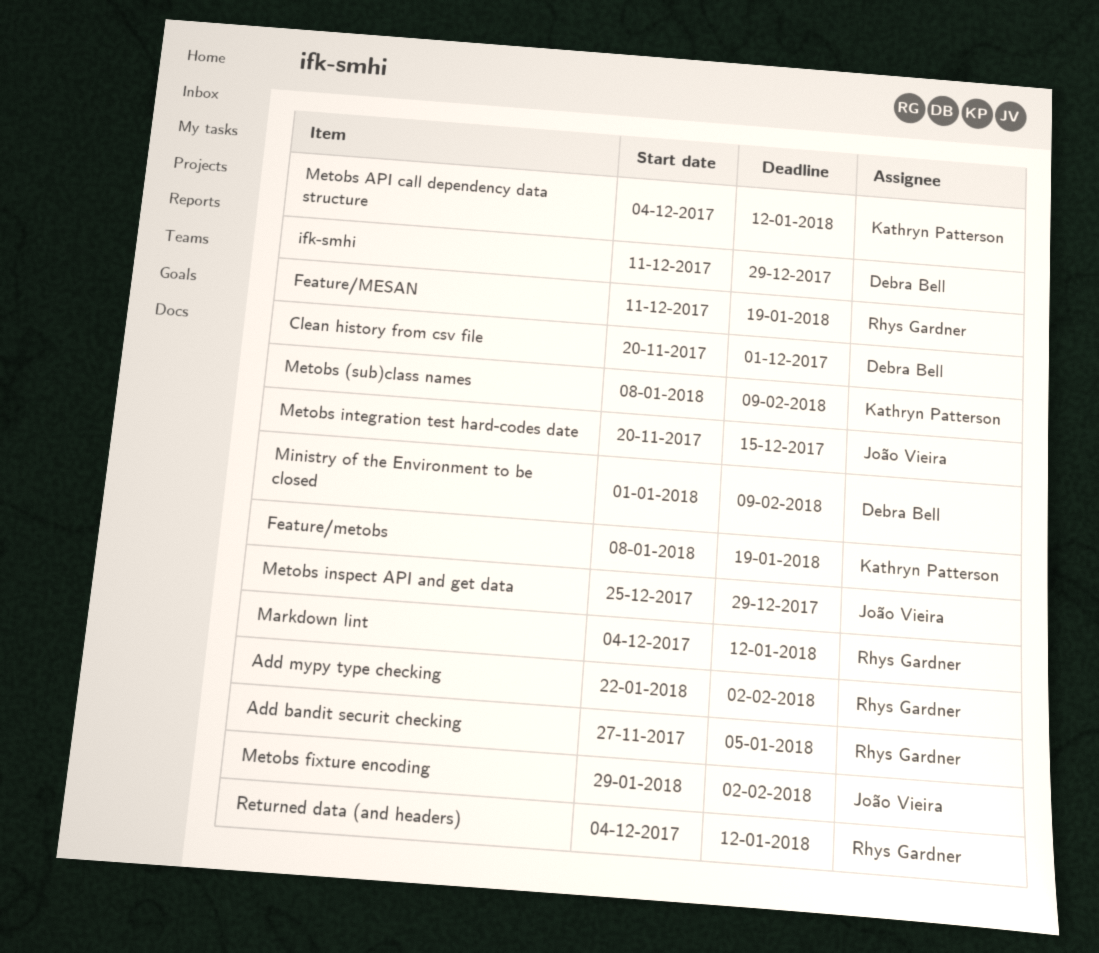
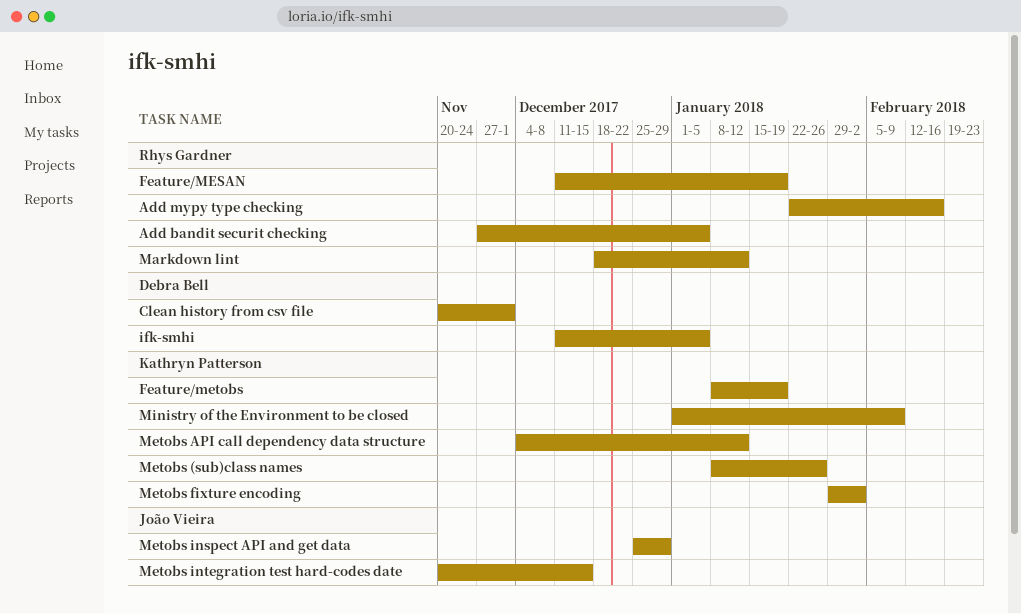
Add mypy type checking, due: Feb 2 -> Feb 16
ifk-smhi, due: Dec 29 -> Jan 5
Markdown lint, start: Dec 4 -> Dec 18
Metobs (sub)class names, due: Feb 9 -> Jan 26
Metobs fixture encoding, owner: João Vieira -> Kathryn Patterson
Ministry of the Environment to be closed, owner: Debra Bell -> Kathryn Patterson
Returned data (and headers): present -> none

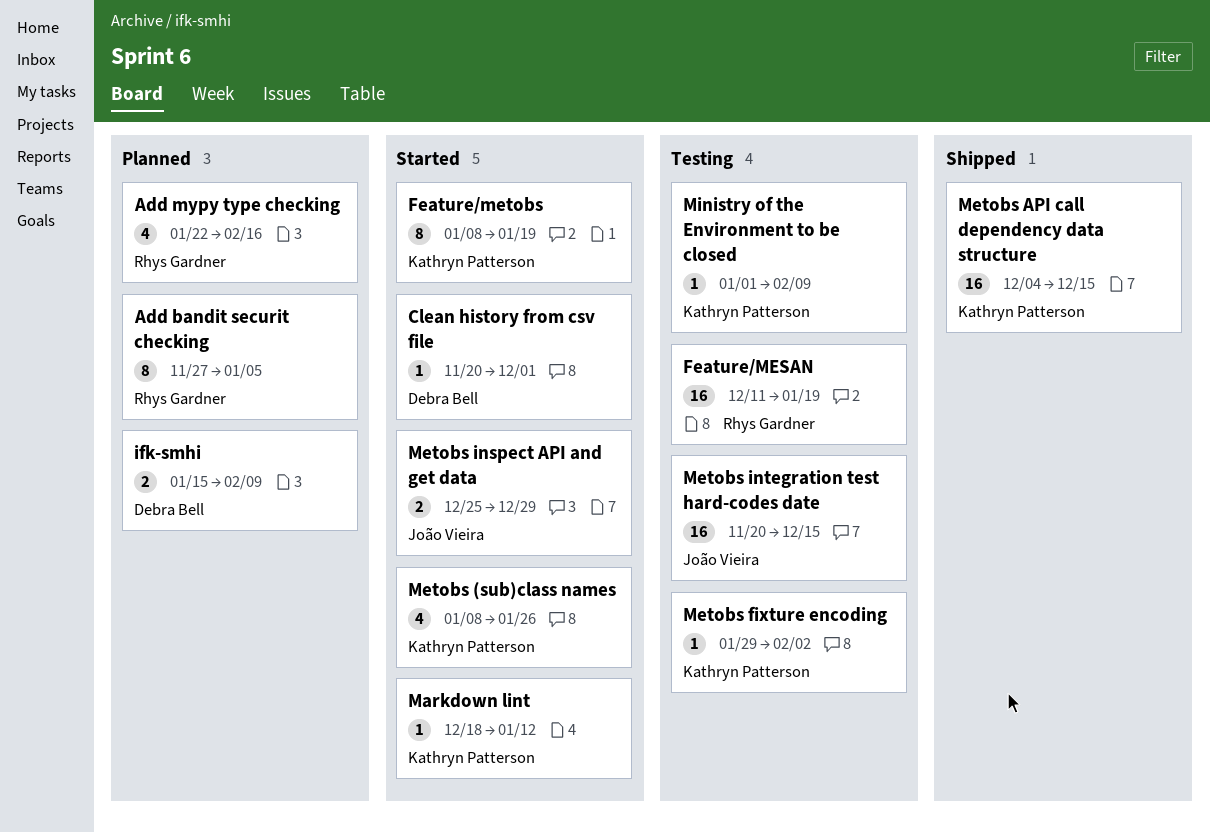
ifk-smhi, start: Dec 11 -> Jan 15
ifk-smhi, due: Jan 5 -> Feb 9
Markdown lint, owner: Rhys Gardner -> Kathryn Patterson
Metobs API call dependency data structure, due: Jan 12 -> Dec 15

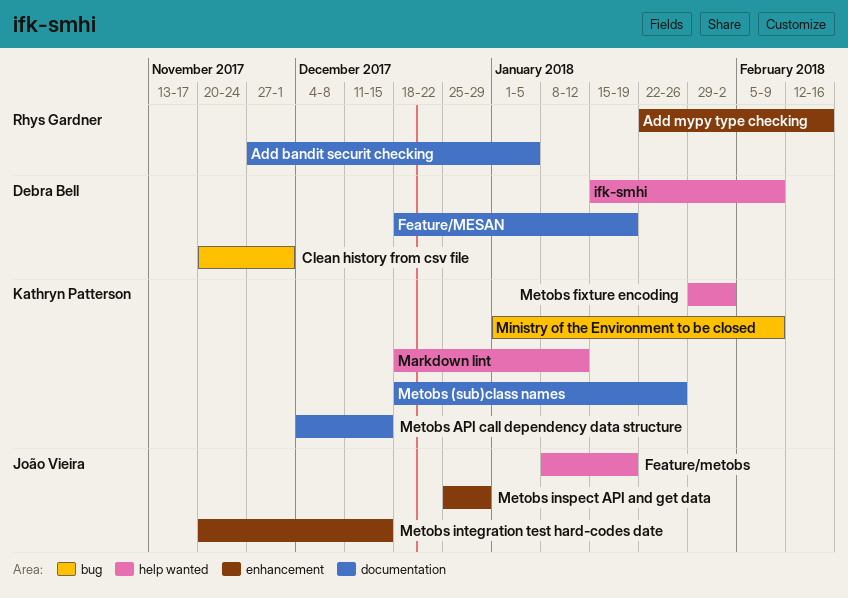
Feature/MESAN, owner: Rhys Gardner -> Debra Bell
Feature/MESAN, start: Dec 11 -> Dec 18
Feature/metobs, owner: Kathryn Patterson -> João Vieira
Metobs (sub)class names, start: Jan 8 -> Dec 18

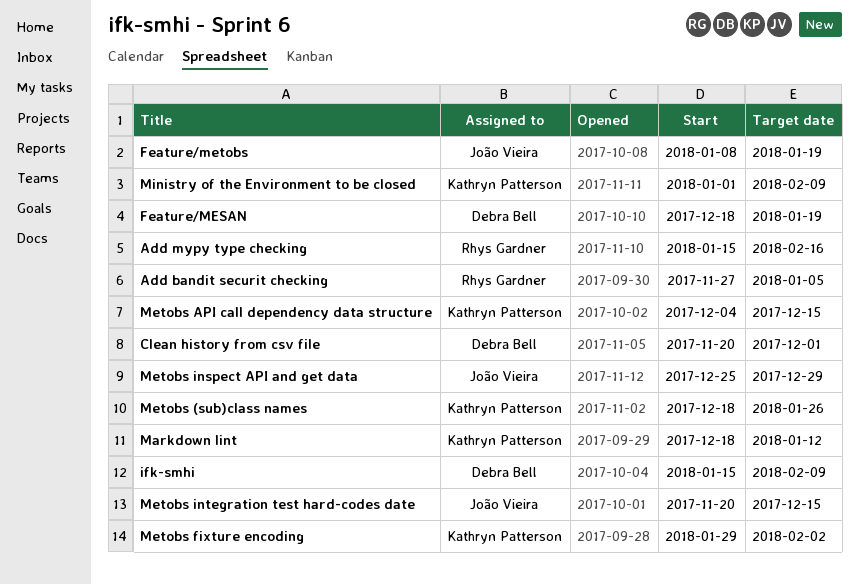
Add mypy type checking, start: Jan 22 -> Jan 15

